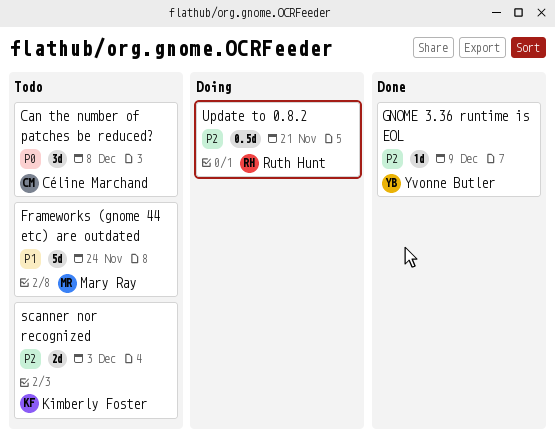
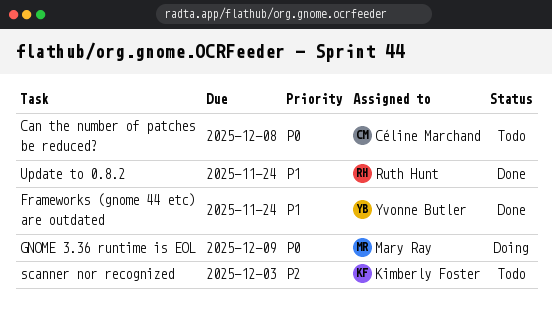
Frameworks (gnome 44 etc) are outdated, status: Todo -> Done
Frameworks (gnome 44 etc) are outdated, owner: Mary Ray -> Yvonne Butler
GNOME 3.36 runtime is EOL, status: Done -> Doing
GNOME 3.36 runtime is EOL, owner: Yvonne Butler -> Mary Ray
GNOME 3.36 runtime is EOL, priority: P2 -> P0
Update to 0.8.2, status: Doing -> Done
Update to 0.8.2, priority: P2 -> P1
Update to 0.8.2, due: Nov 21 -> Nov 24

